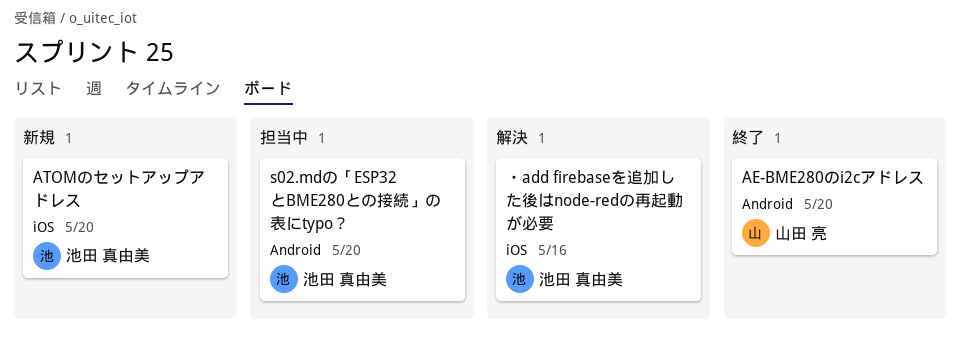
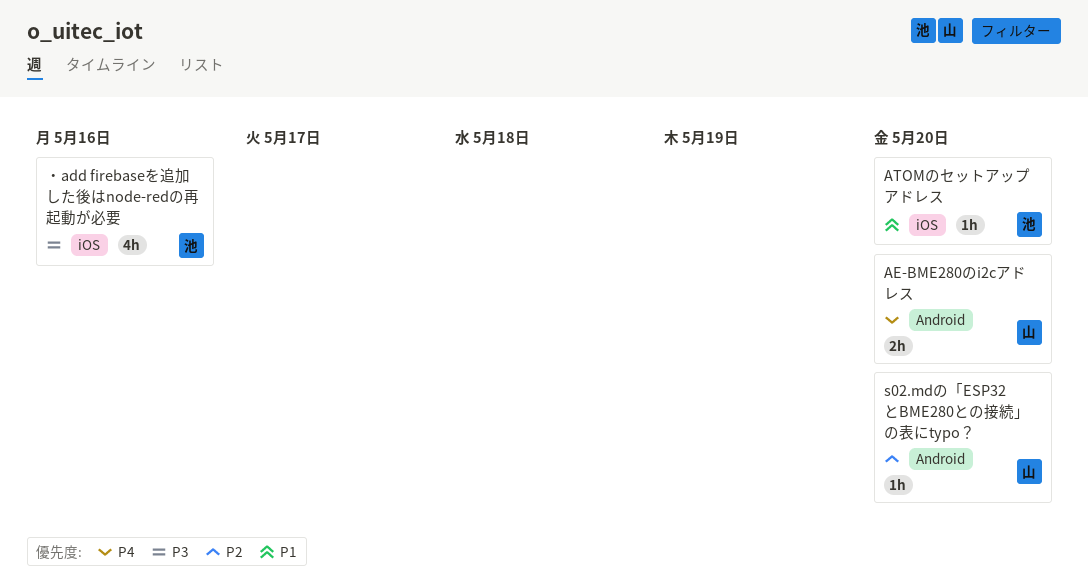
s02.mdの「ESP32とBME280との接続」の表にtypo？, owner: 池田 真由美 -> 山田 亮

